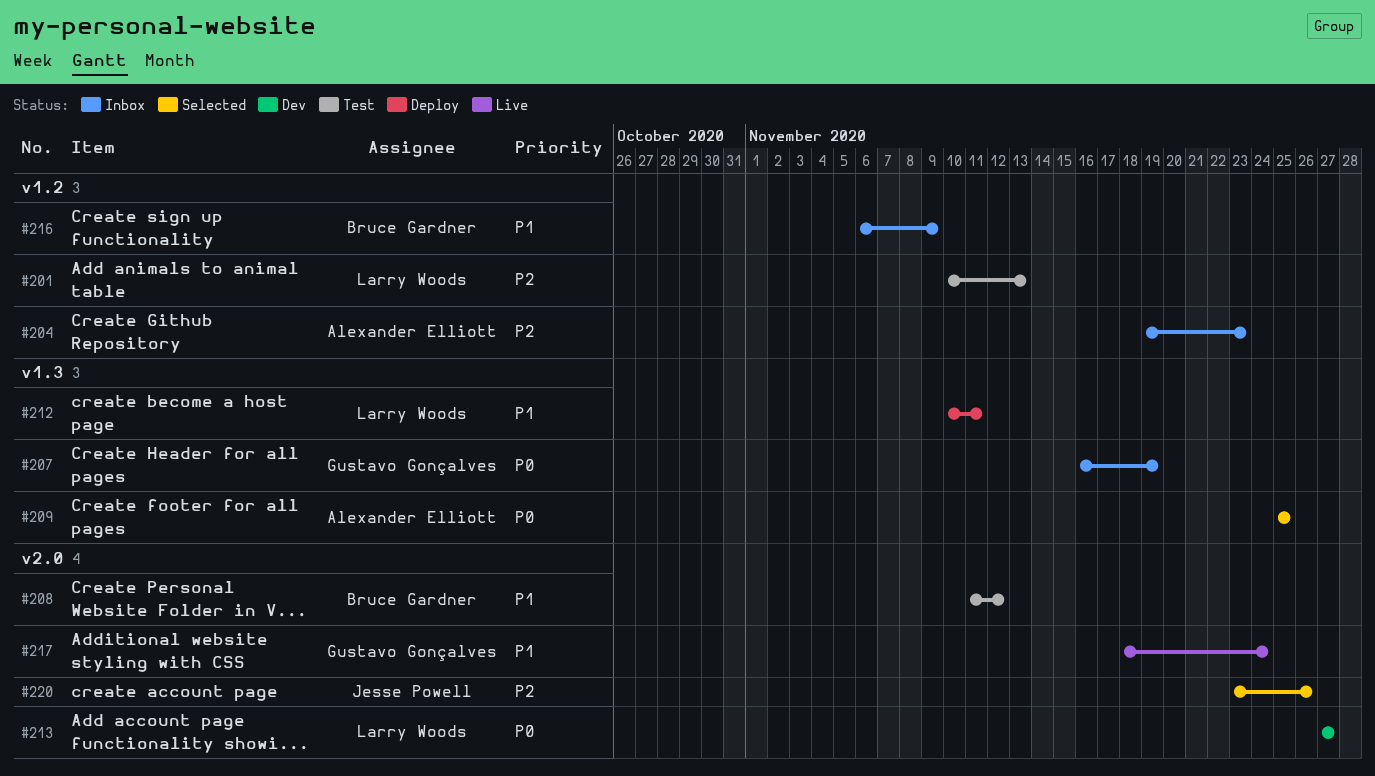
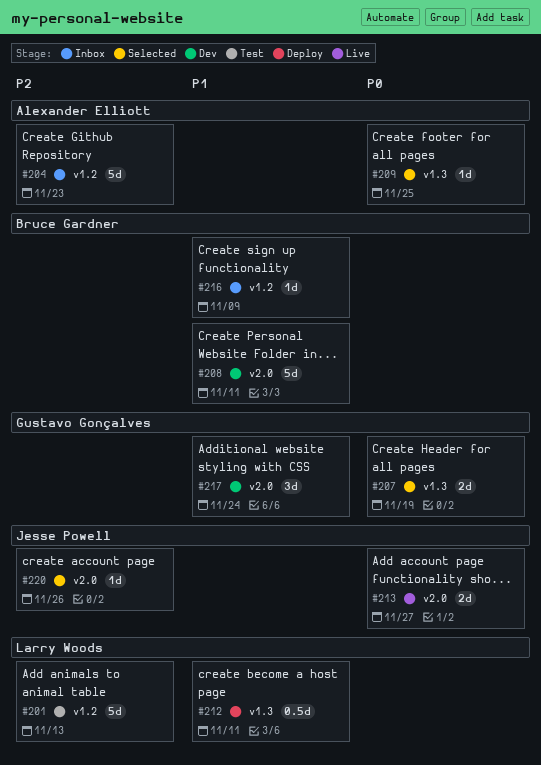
#207, status: Inbox -> Selected
#208, status: Test -> Dev
#208, due: Nov 12 -> Nov 11
#213, status: Dev -> Live
#213, owner: Larry Woods -> Jesse Powell
#217, status: Live -> Dev

